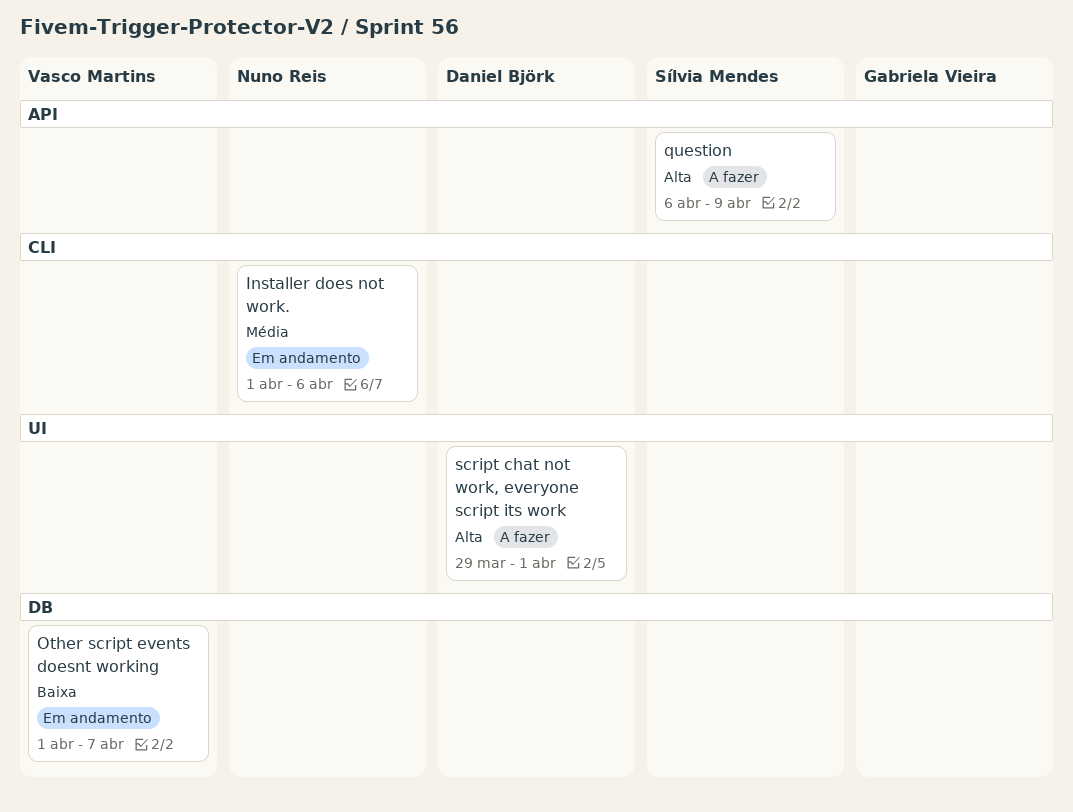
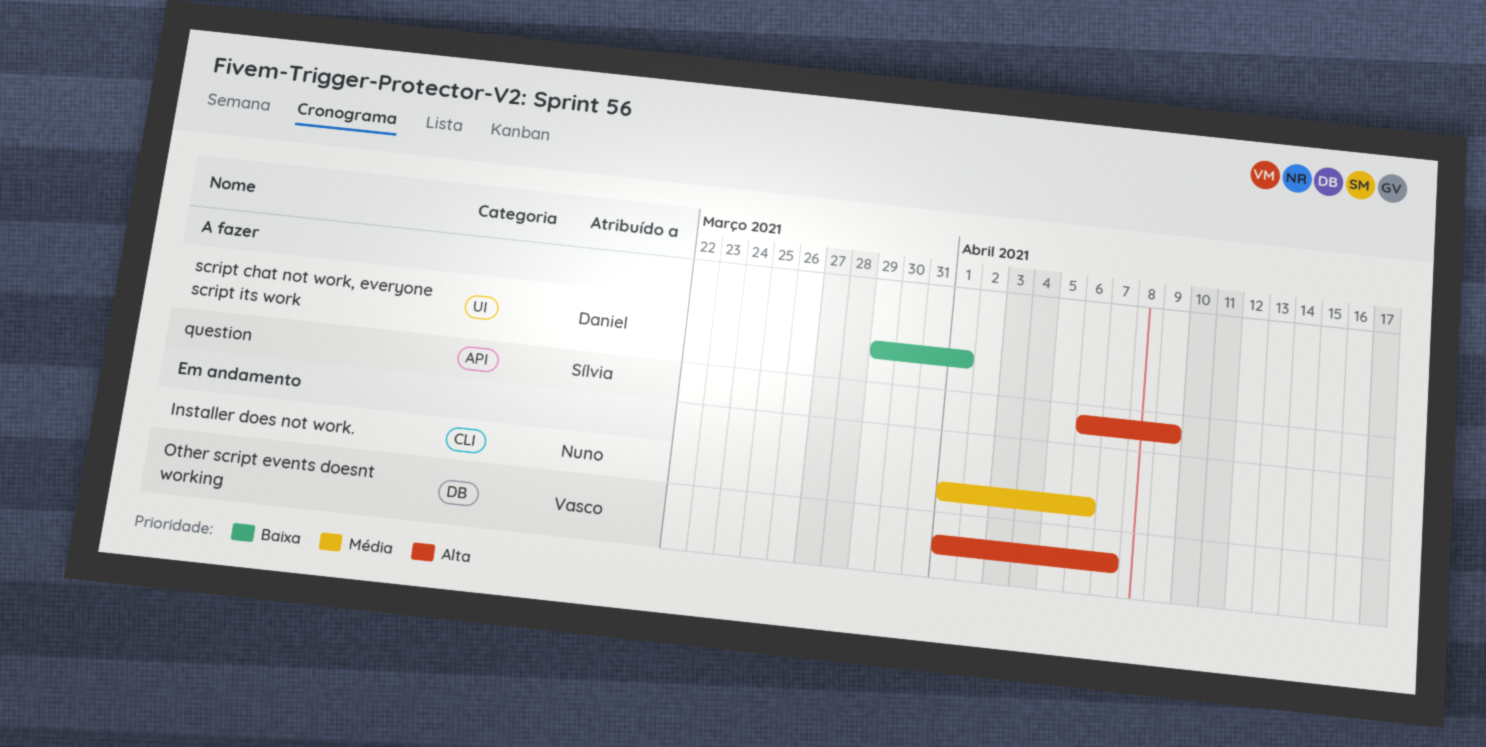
Other script events doesnt working, priority: Baixa -> Alta
script chat not work, everyone script its work, priority: Alta -> Baixa

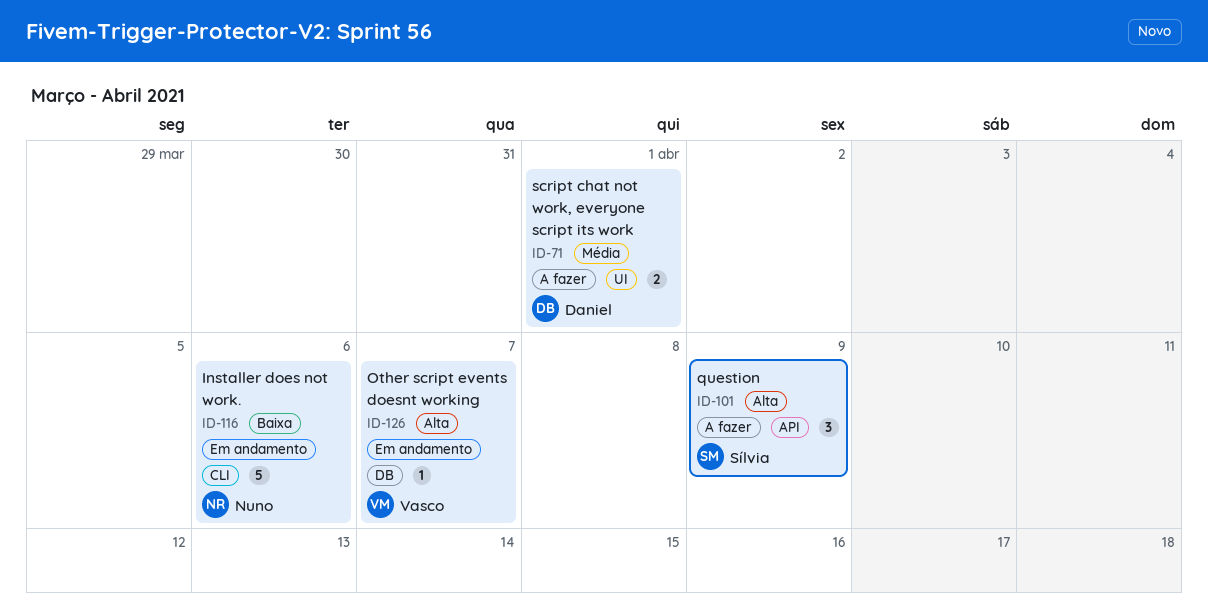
Installer does not work., priority: Média -> Baixa
script chat not work, everyone script its work, priority: Baixa -> Média

